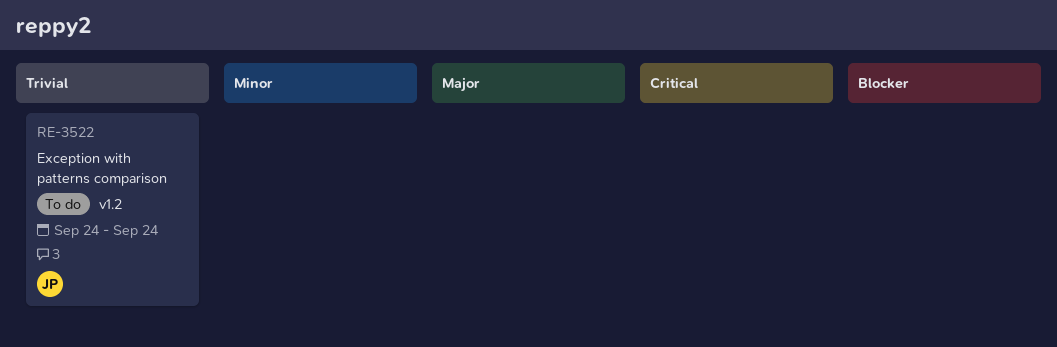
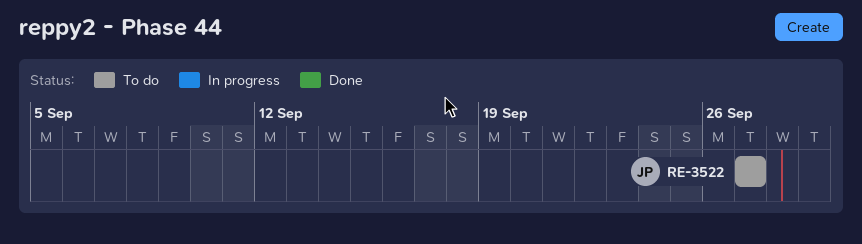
RE-3522, start: Sep 24 -> Sep 27
RE-3522, due: Sep 24 -> Sep 27

